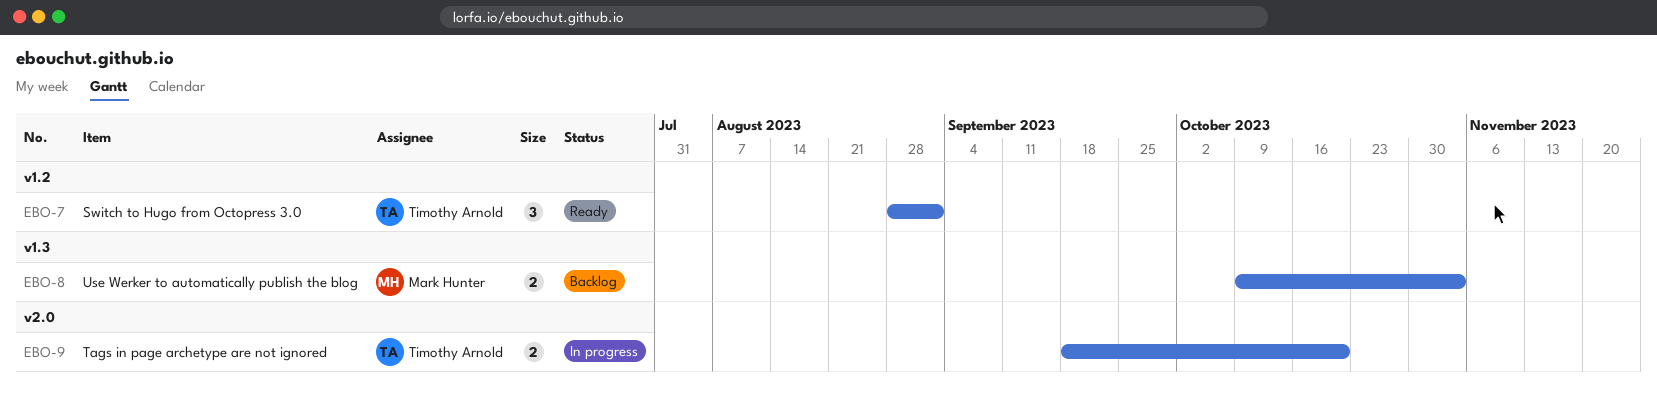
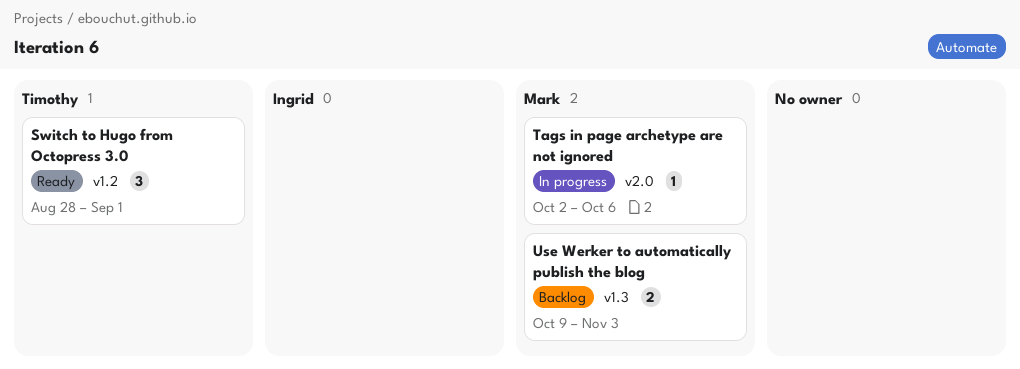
Tags in page archetype are not ignored, owner: Timothy Arnold -> Mark Hunter
Tags in page archetype are not ignored, estimate: 2 -> 1
Tags in page archetype are not ignored, start: Sep 18 -> Oct 2
Tags in page archetype are not ignored, due: Oct 20 -> Oct 6

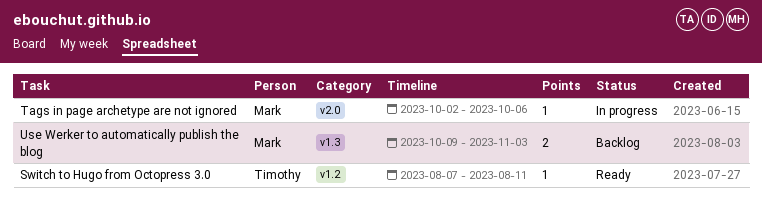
Switch to Hugo from Octopress 3.0, estimate: 3 -> 1
Switch to Hugo from Octopress 3.0, start: Aug 28 -> Aug 7
Switch to Hugo from Octopress 3.0, due: Sep 1 -> Aug 11

